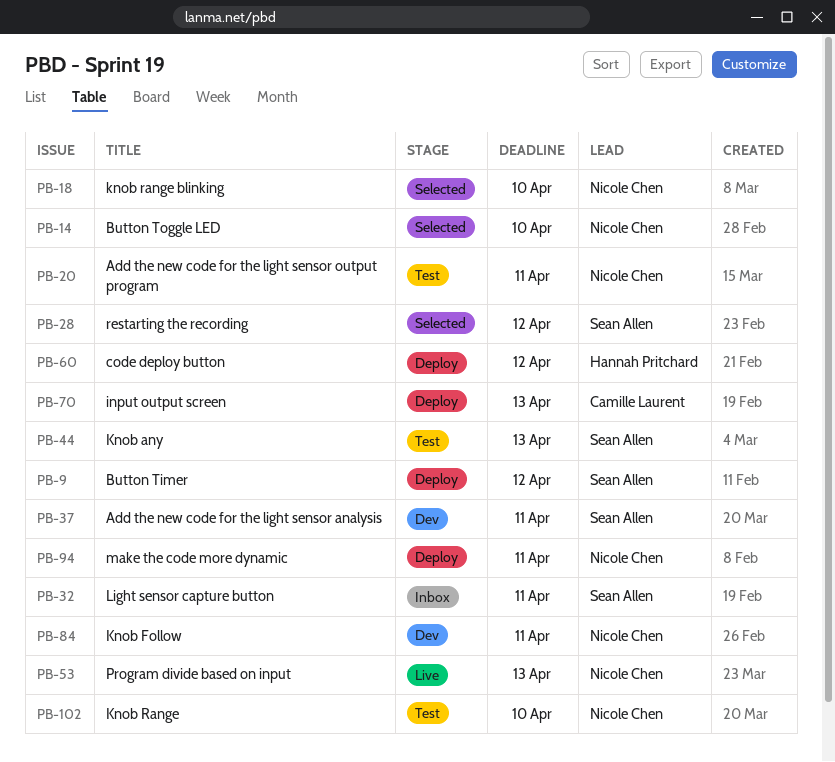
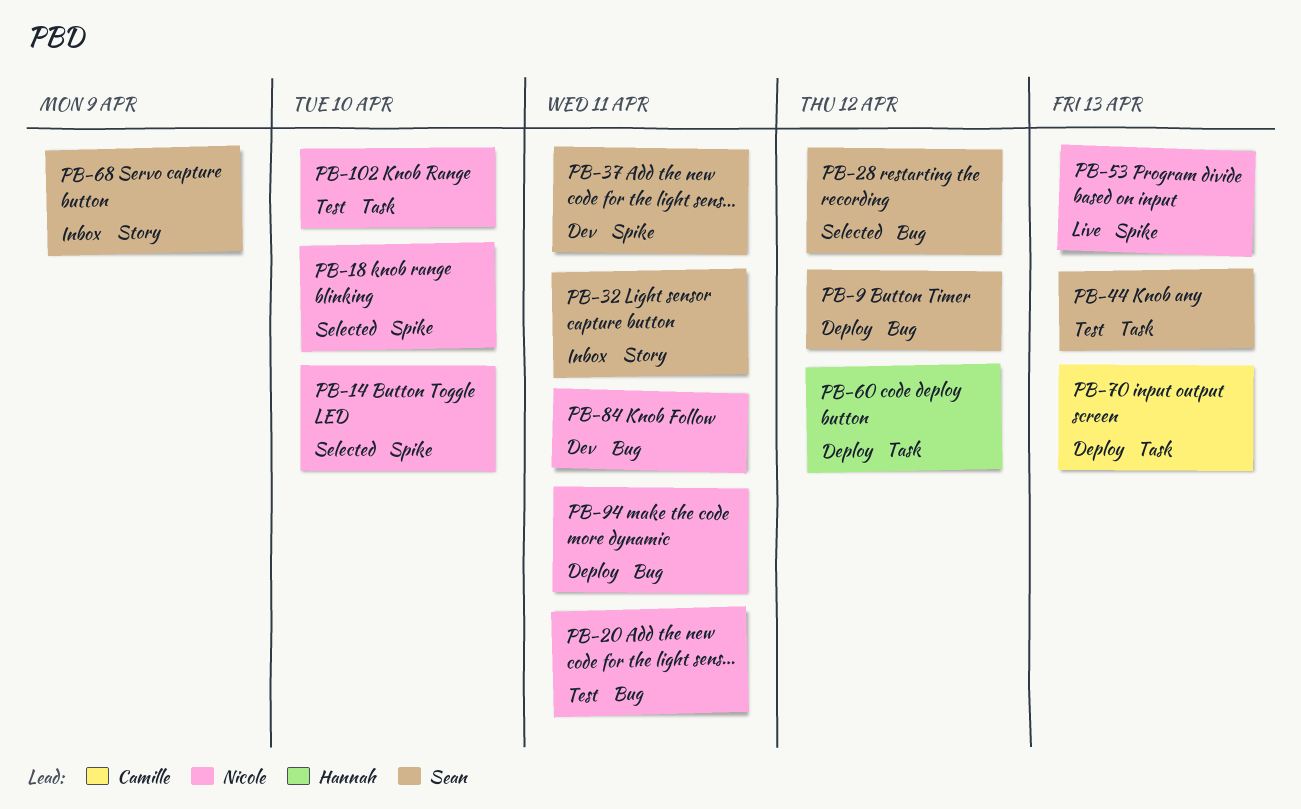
PB-68: none -> present

